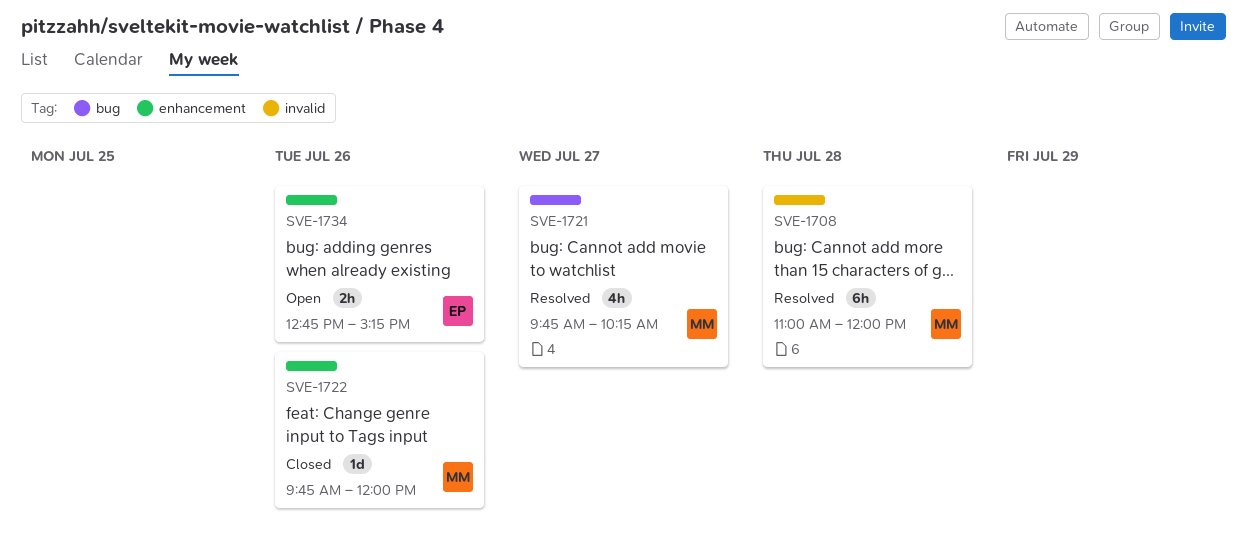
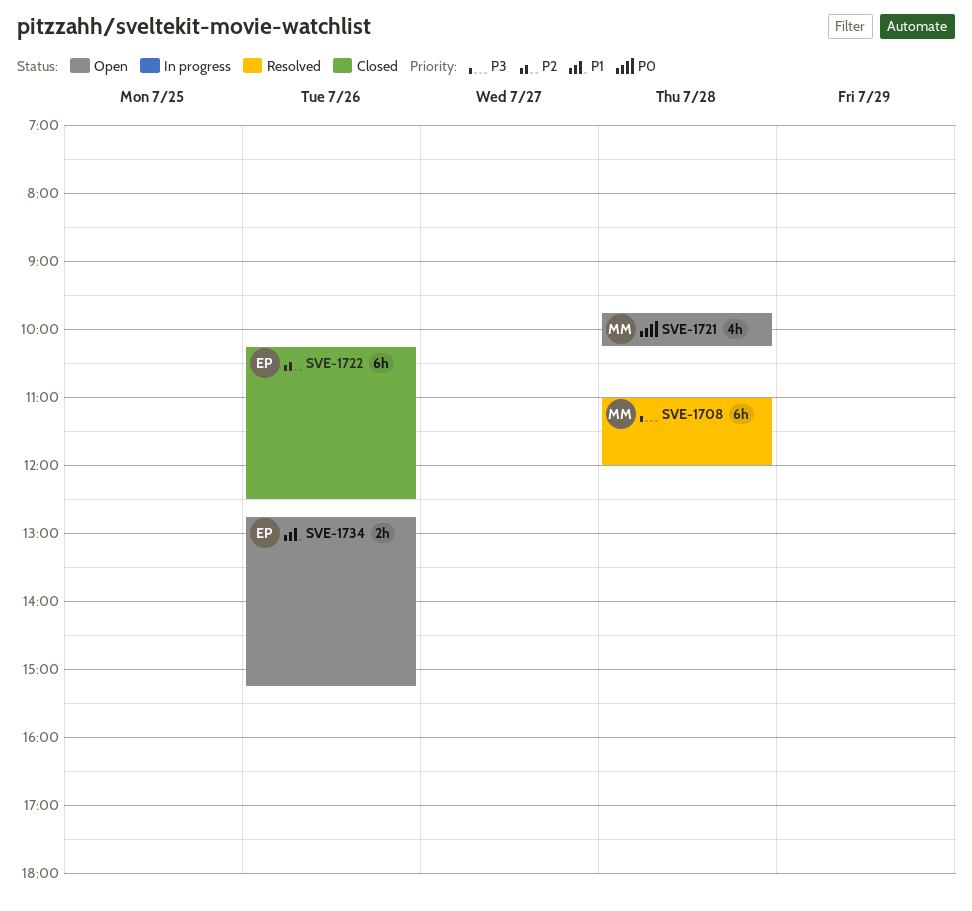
SVE-1721, status: Resolved -> Open
SVE-1721, day: Jul 27 -> Jul 28
SVE-1722, owner: MM -> EP
SVE-1722, estimate: 1d -> 6h
SVE-1722, begins: 09:45 -> 10:15
SVE-1722, ends: 12:00 -> 12:30

